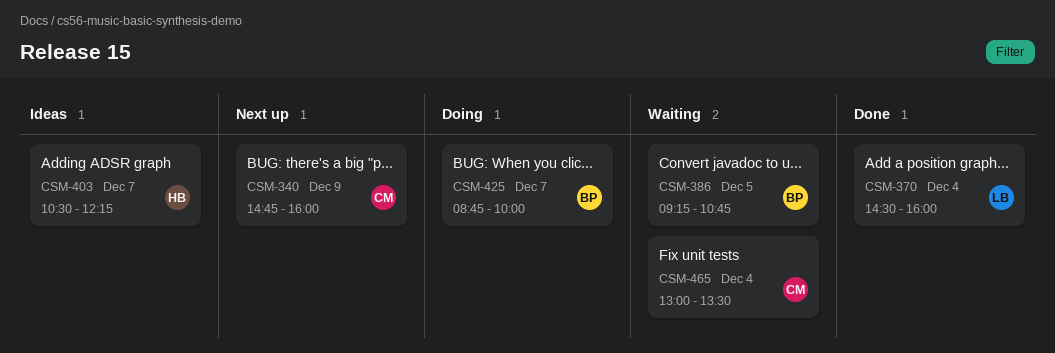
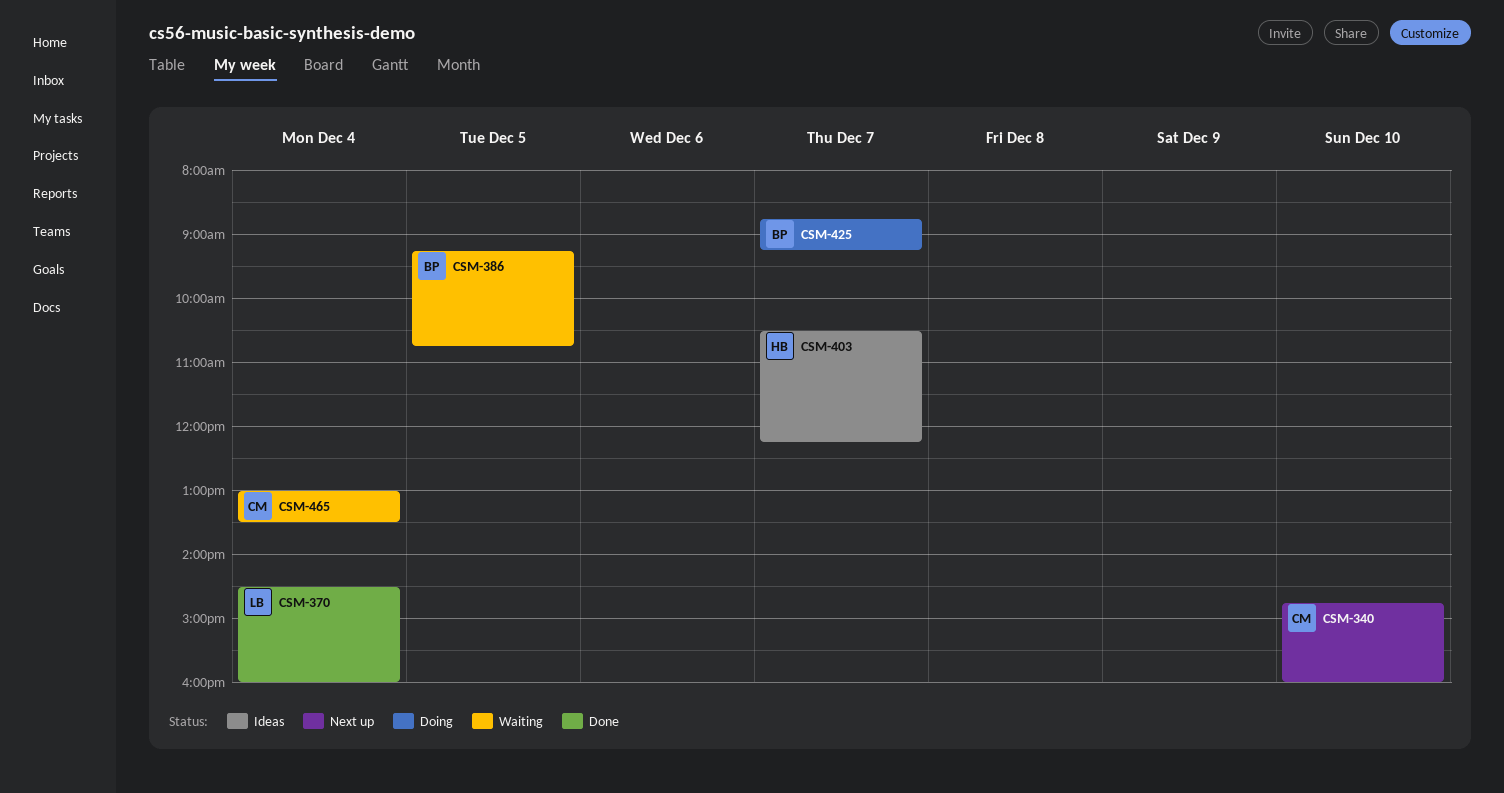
CSM-340, day: Dec 9 -> Dec 10
CSM-425, ends: 10:00 -> 09:15

